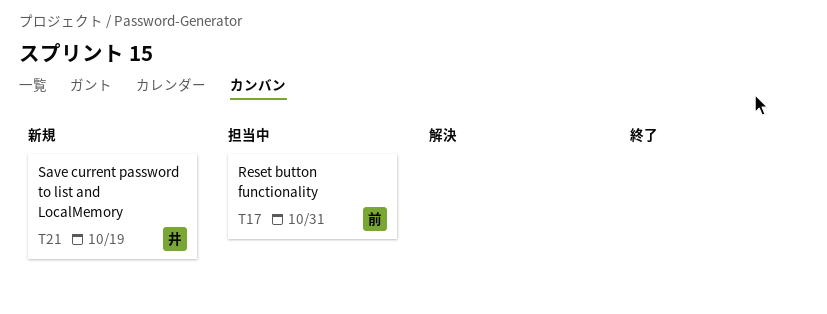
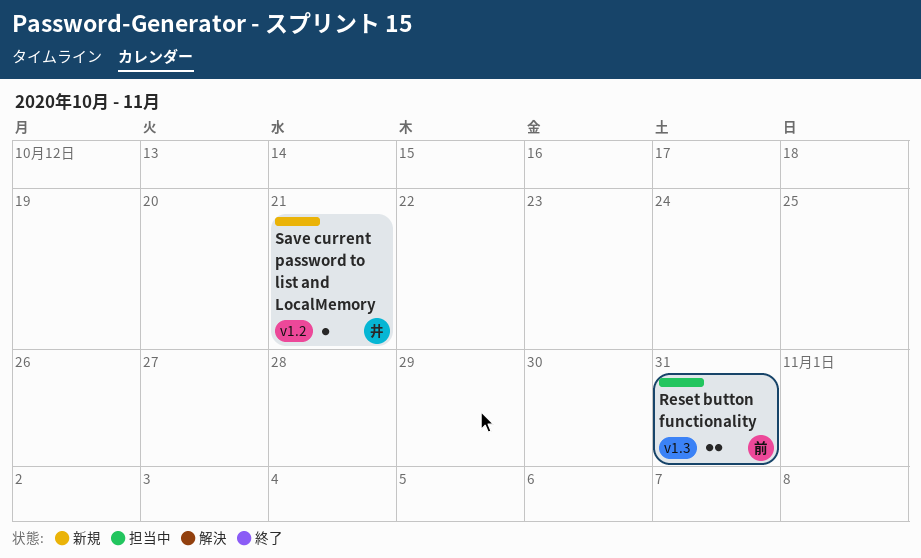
Save current password to list and LocalMemory, due: Oct 19 -> Oct 21

